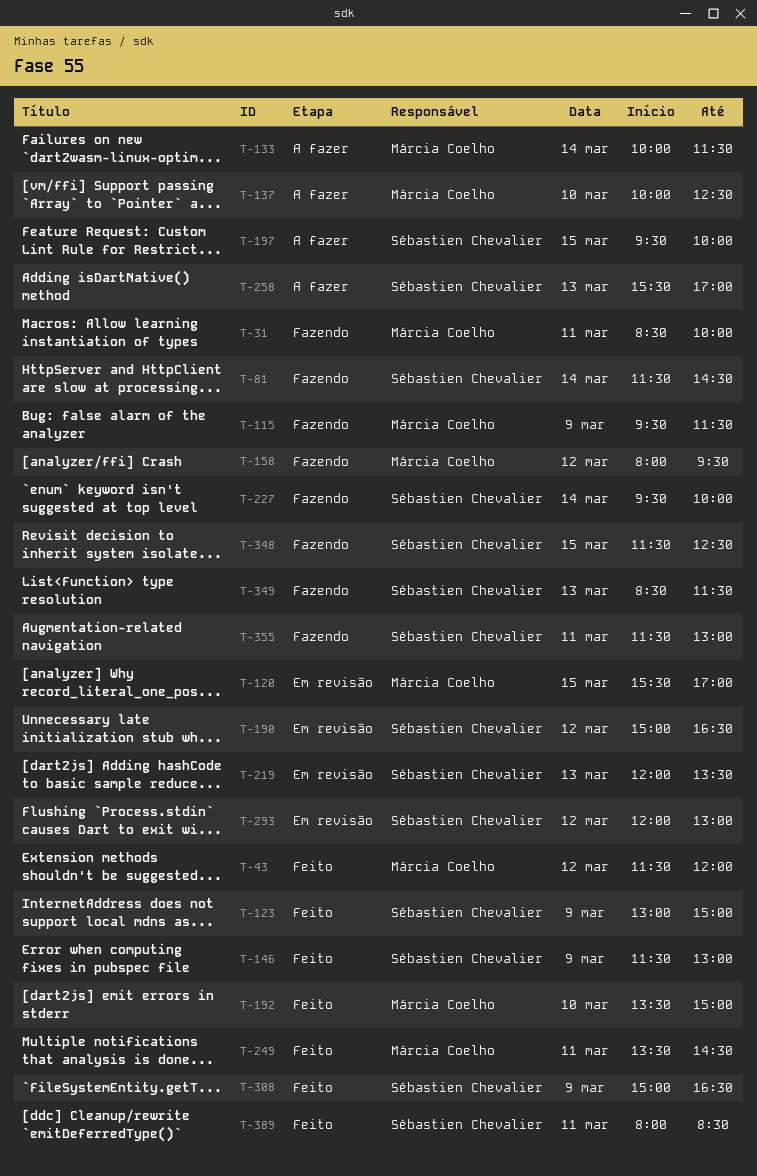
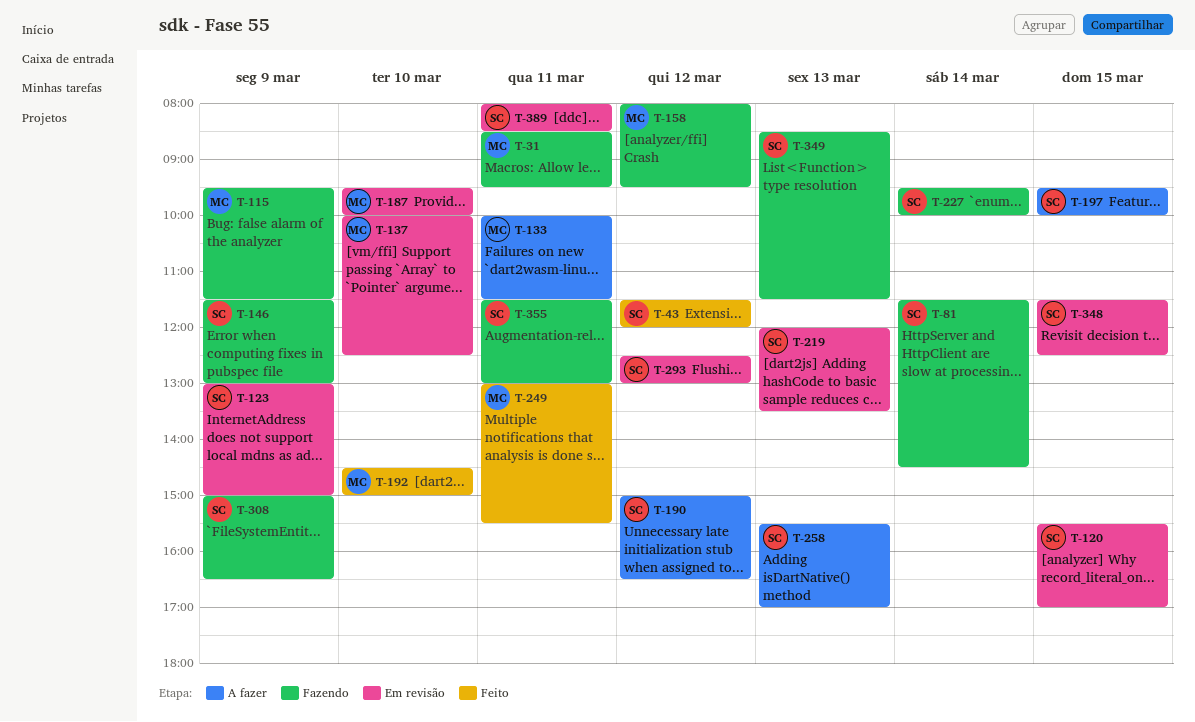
T-31, ends: 10:00 -> 09:30
T-43, owner: Márcia Coelho -> Sébastien Chevalier
T-120, owner: Márcia Coelho -> Sébastien Chevalier
T-123, status: Feito -> Em revisão
T-133, day: Mar 14 -> Mar 11
T-137, status: A fazer -> Em revisão
T-146, status: Feito -> Fazendo
T-187: none -> present
T-190, status: Em revisão -> A fazer
T-192, begins: 13:30 -> 14:30
T-249, begins: 13:30 -> 13:00
T-249, ends: 14:30 -> 15:30
T-293, begins: 12:00 -> 12:30
T-308, status: Feito -> Fazendo
T-348, status: Fazendo -> Em revisão
T-389, status: Feito -> Em revisão

